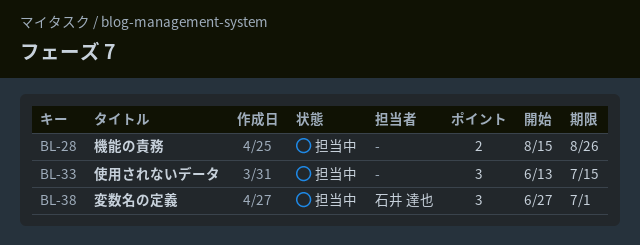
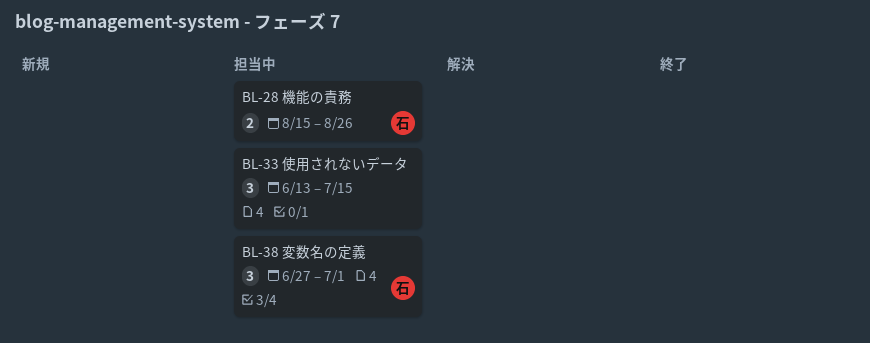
BL-28, owner: none -> 石井 達也

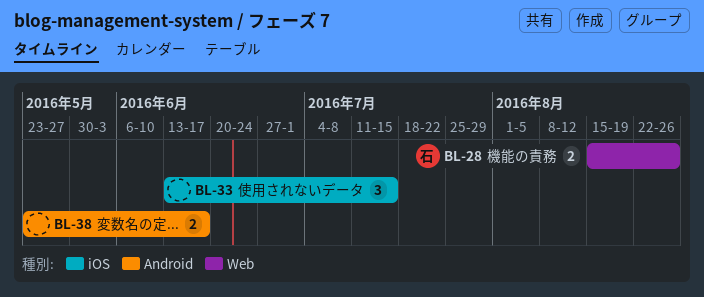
BL-38, owner: 石 -> none
BL-38, estimate: 3 -> 2
BL-38, start: Jun 27 -> May 23
BL-38, due: Jul 1 -> Jun 17

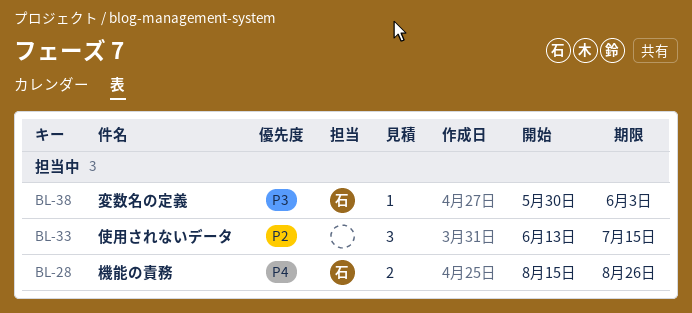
BL-38, owner: none -> 石
BL-38, estimate: 2 -> 1
BL-38, start: May 23 -> May 30
BL-38, due: Jun 17 -> Jun 3

